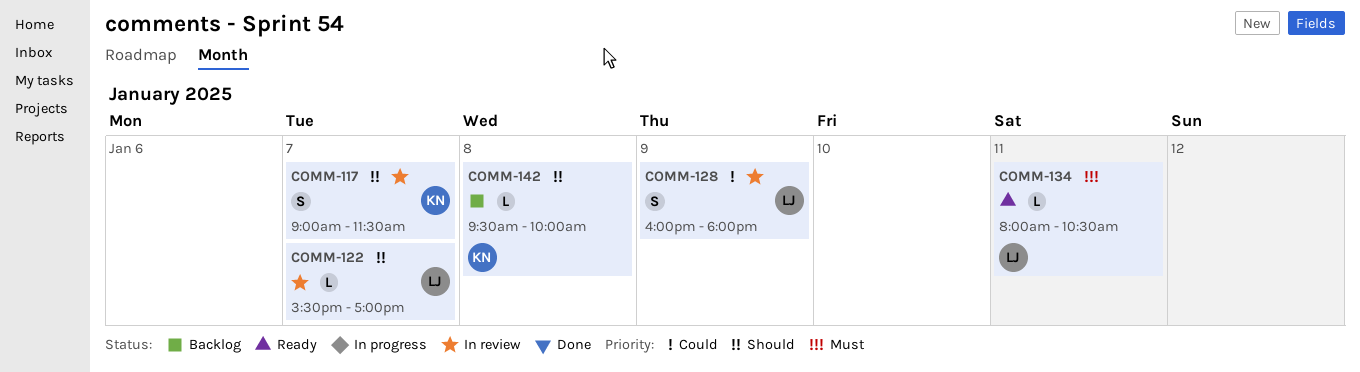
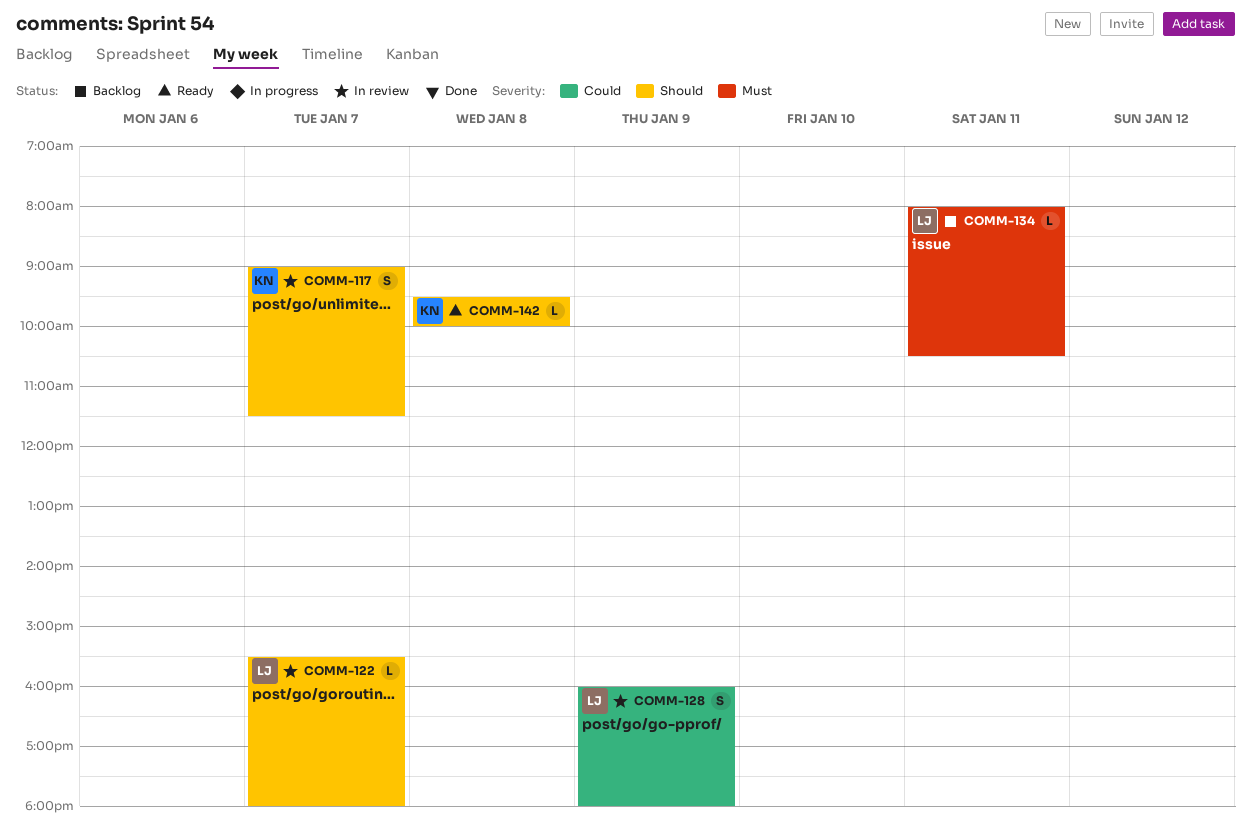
COMM-122, ends: 17:00 -> 18:00
COMM-134, status: Ready -> Backlog
COMM-142, status: Backlog -> Ready

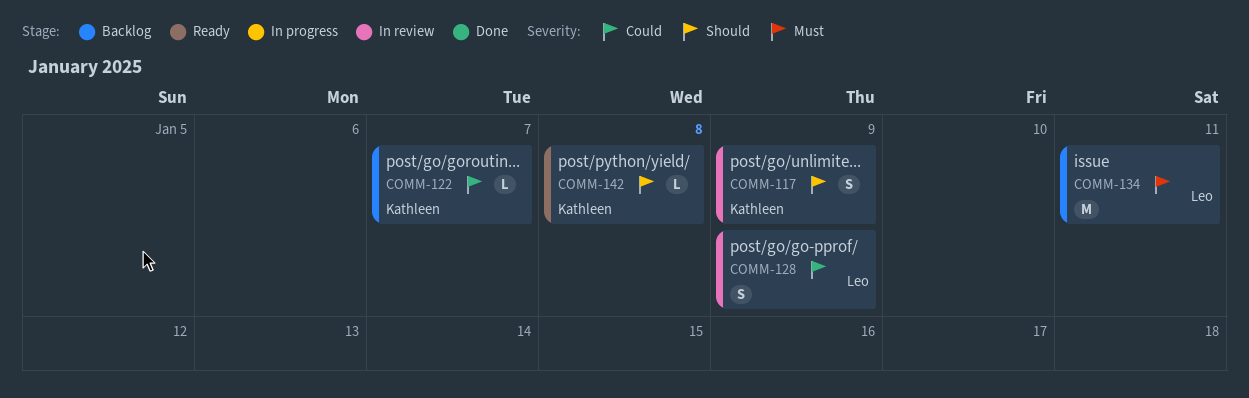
COMM-117, day: Jan 7 -> Jan 9
COMM-122, status: In review -> Backlog
COMM-122, owner: Leo -> Kathleen
COMM-122, priority: Should -> Could
COMM-134, estimate: L -> M

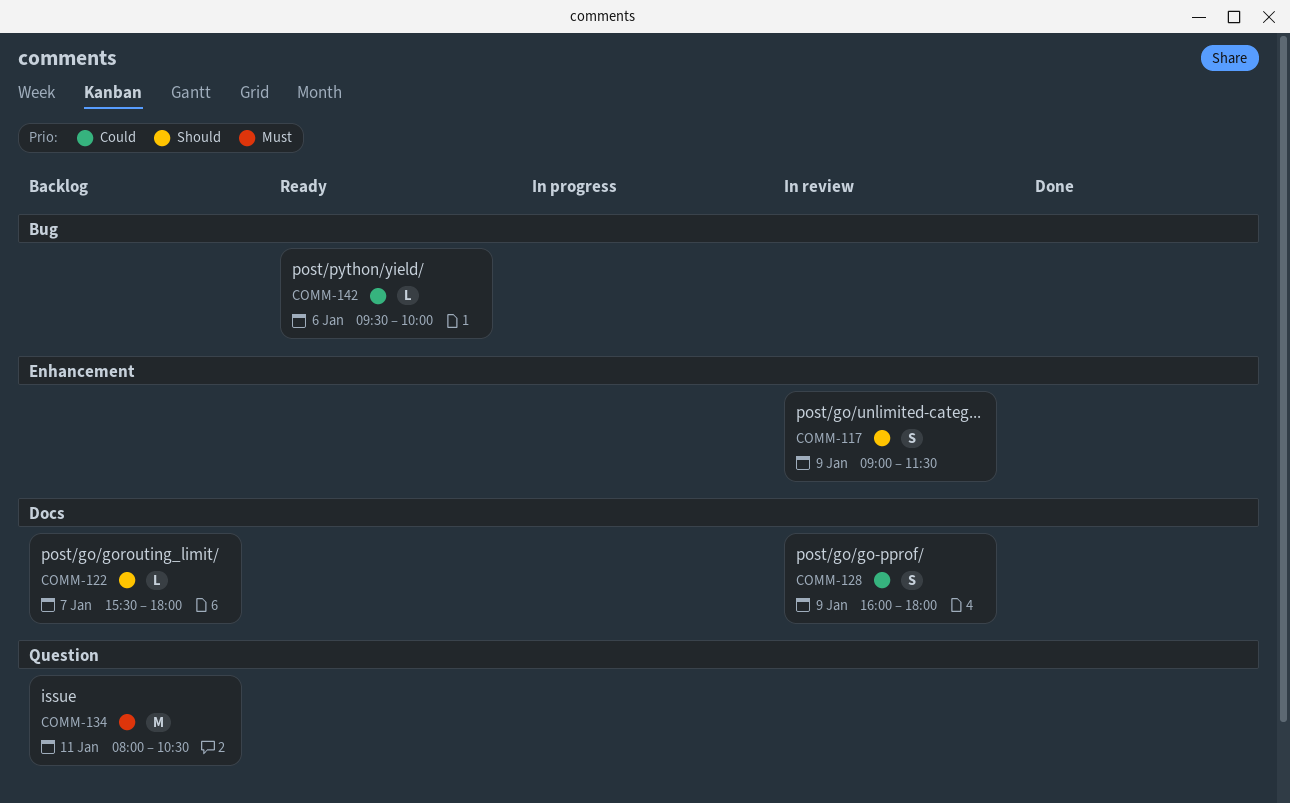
COMM-122, priority: Could -> Should
COMM-142, priority: Should -> Could
COMM-142, day: Jan 8 -> Jan 6

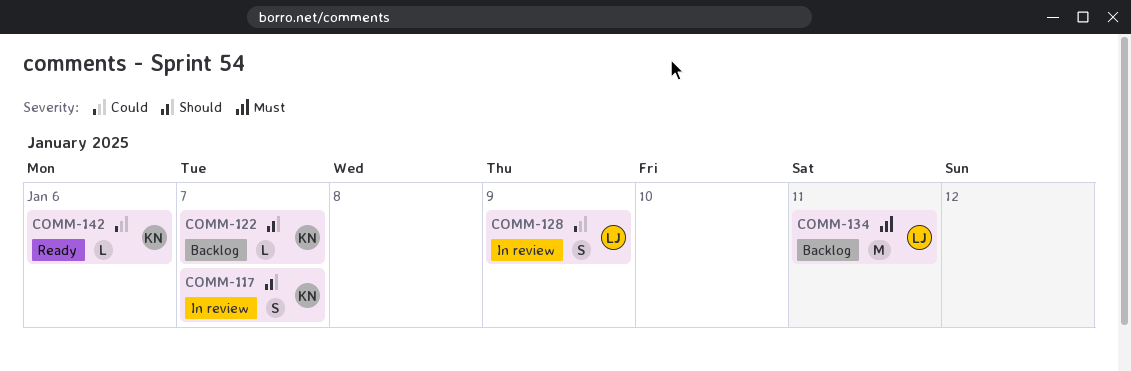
COMM-117, day: Jan 9 -> Jan 7

